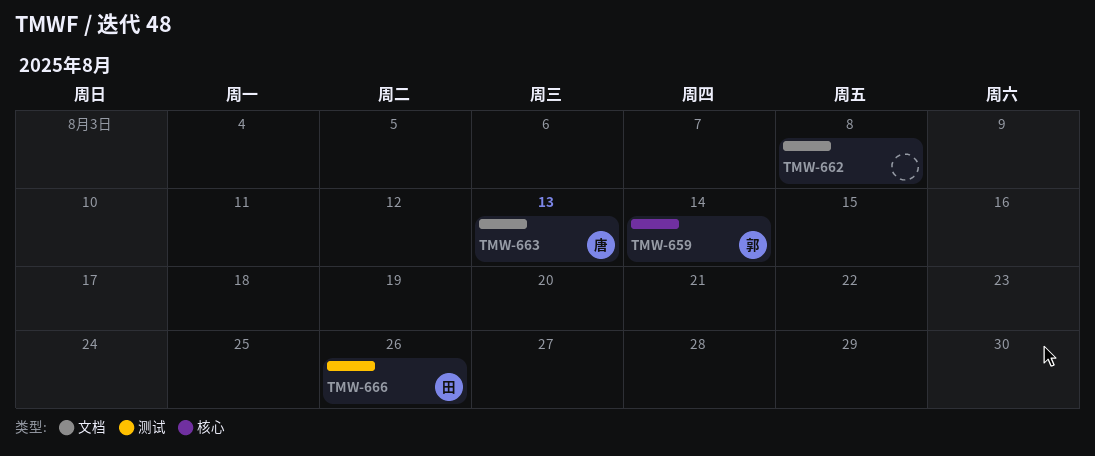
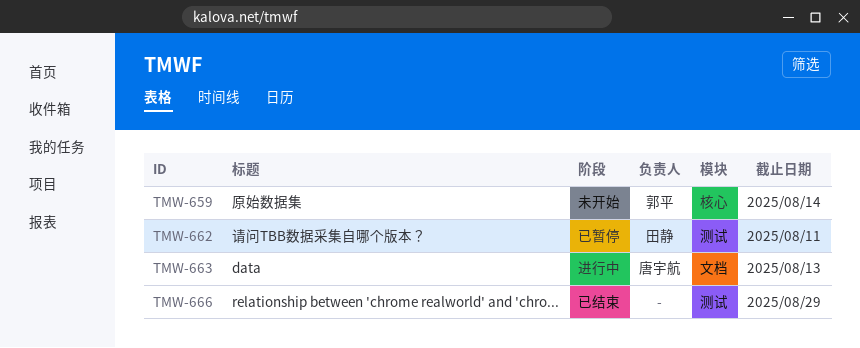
TMW-662, owner: none -> 田静
TMW-662, label: 文档 -> 测试
TMW-662, due: Aug 8 -> Aug 11
TMW-666, owner: 田静 -> none
TMW-666, due: Aug 26 -> Aug 29

